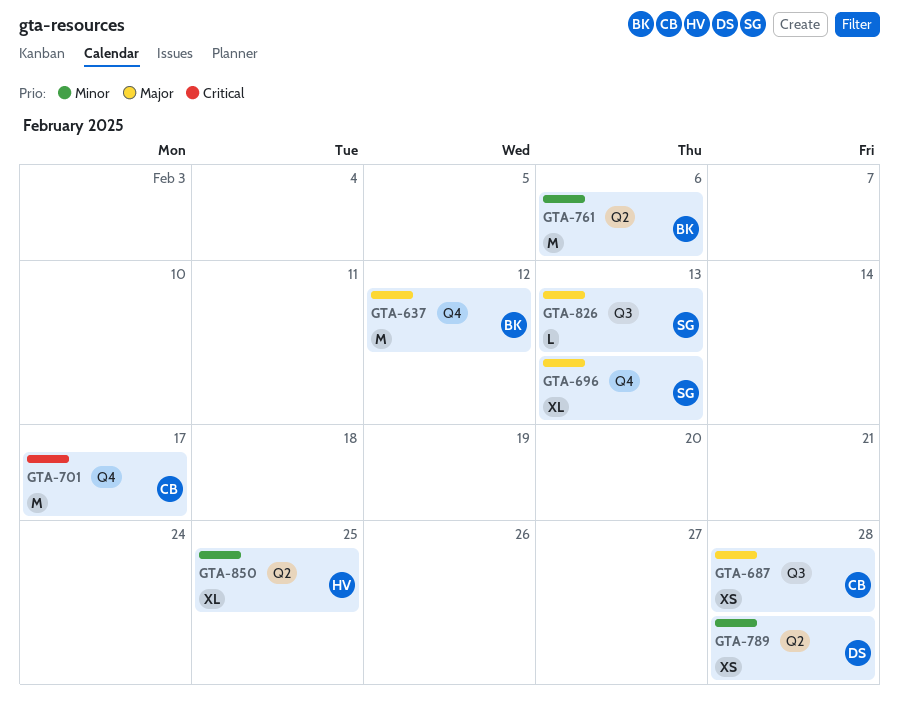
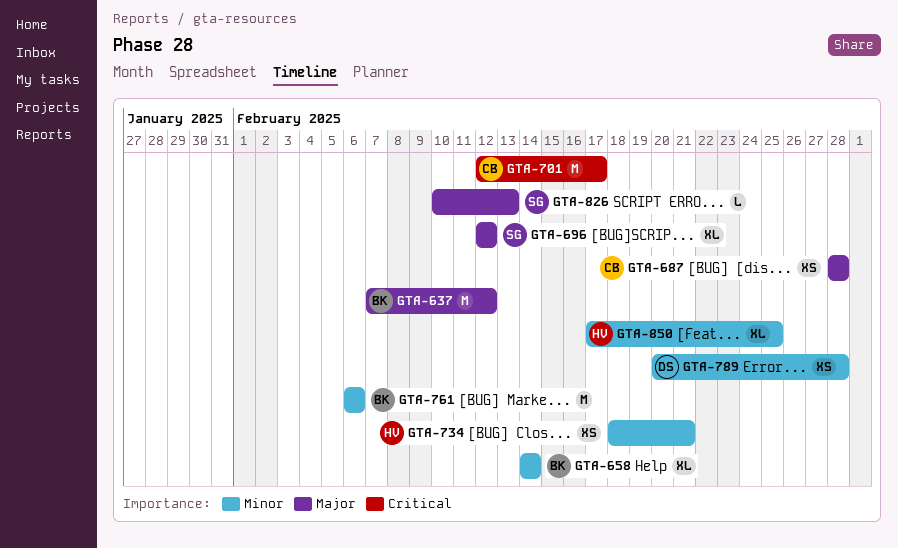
GTA-658: none -> present
GTA-696, due: Feb 13 -> Feb 12
GTA-734: none -> present

